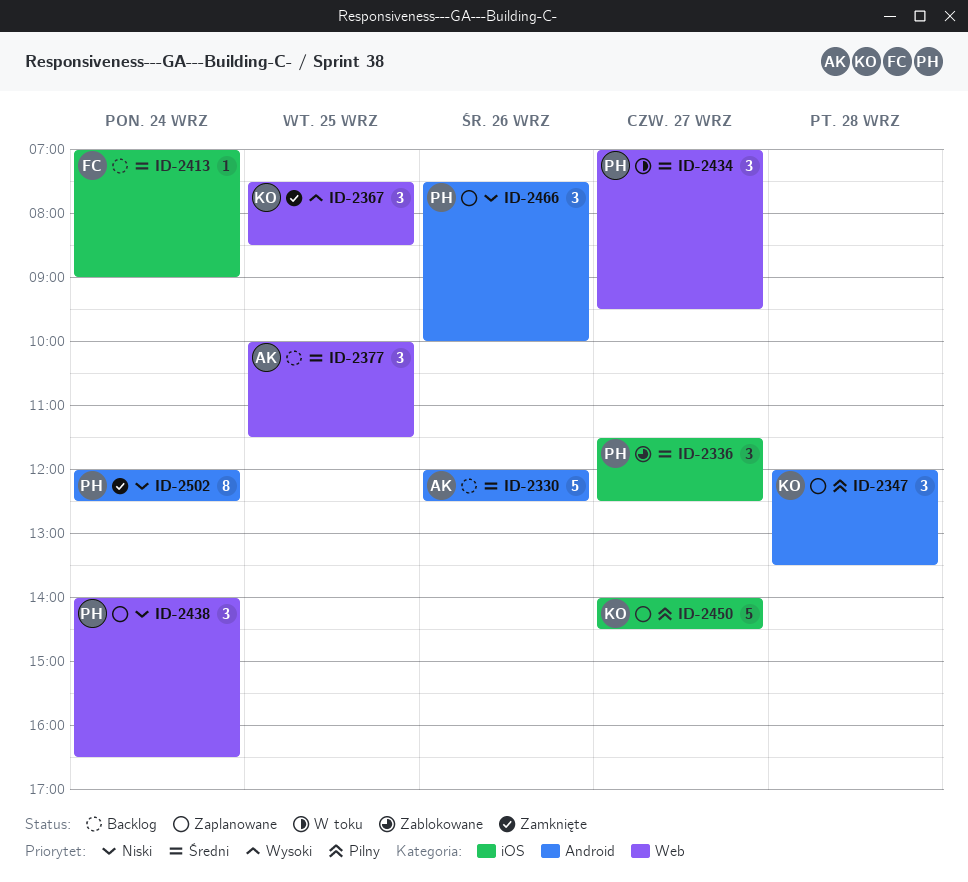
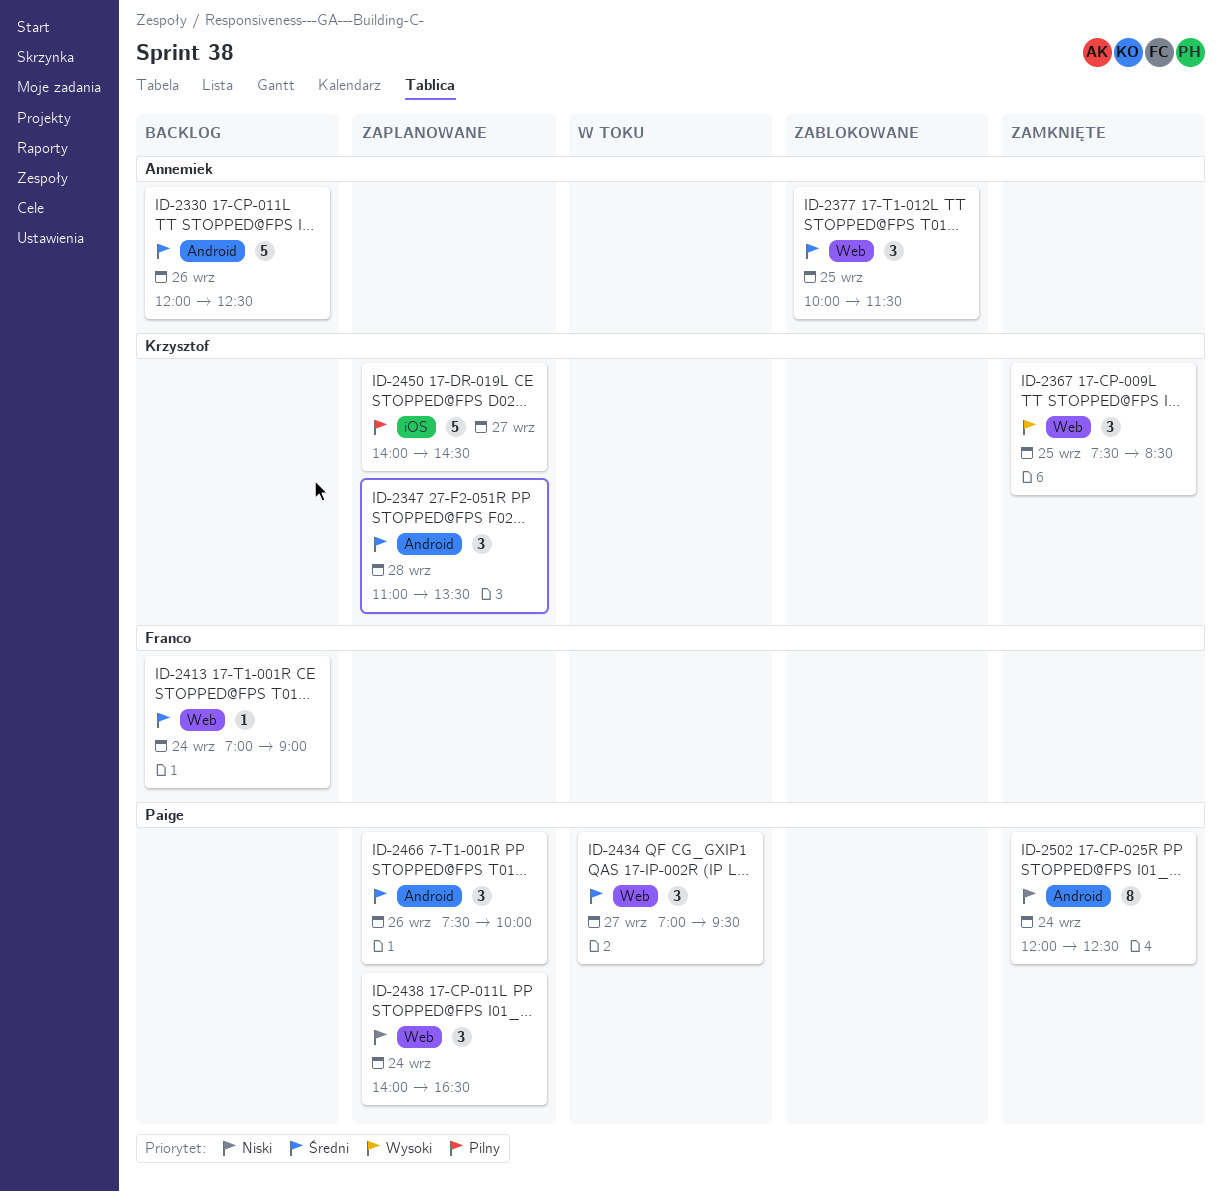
ID-2336: present -> none
ID-2347, priority: Pilny -> Średni
ID-2347, begins: 12:00 -> 11:00
ID-2377, status: Backlog -> Zablokowane
ID-2413, label: iOS -> Web
ID-2466, priority: Niski -> Średni

